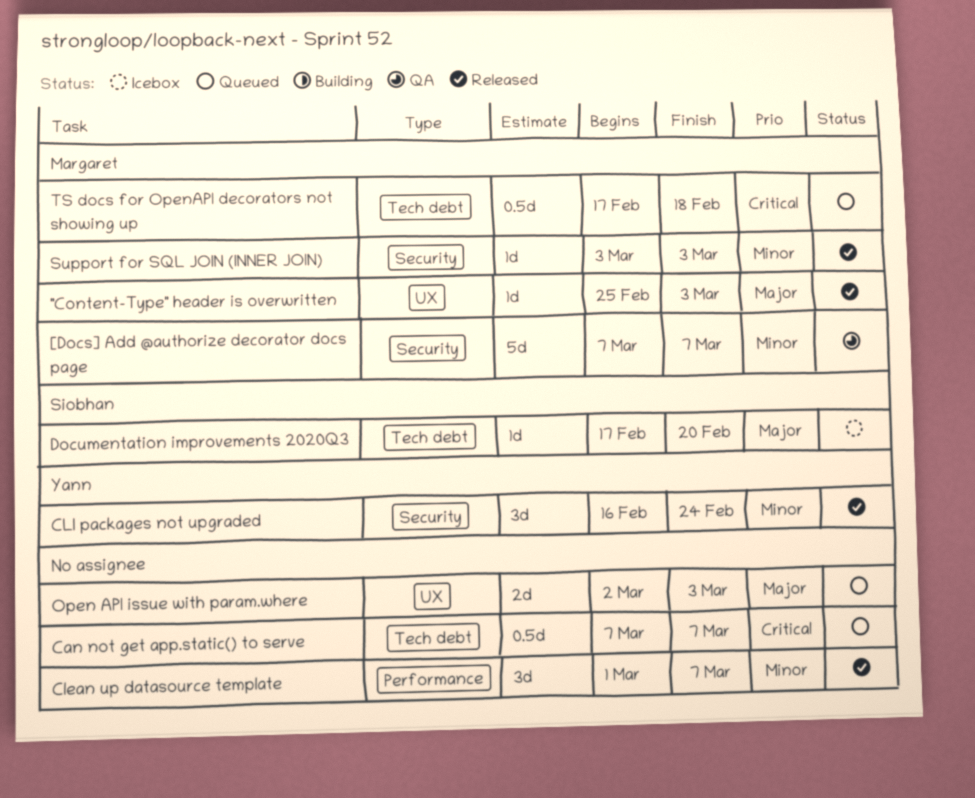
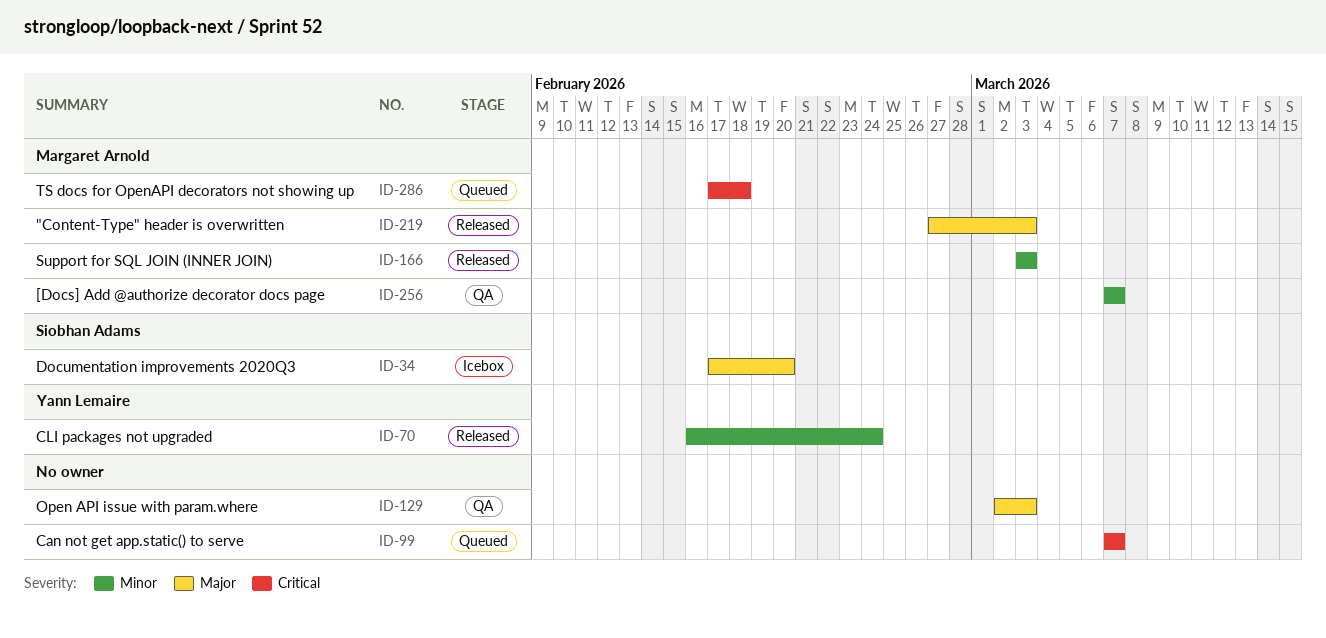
"Content-Type" header is overwritten, start: Feb 25 -> Feb 27
Clean up datasource template: present -> none
Open API issue with param.where, status: Queued -> QA

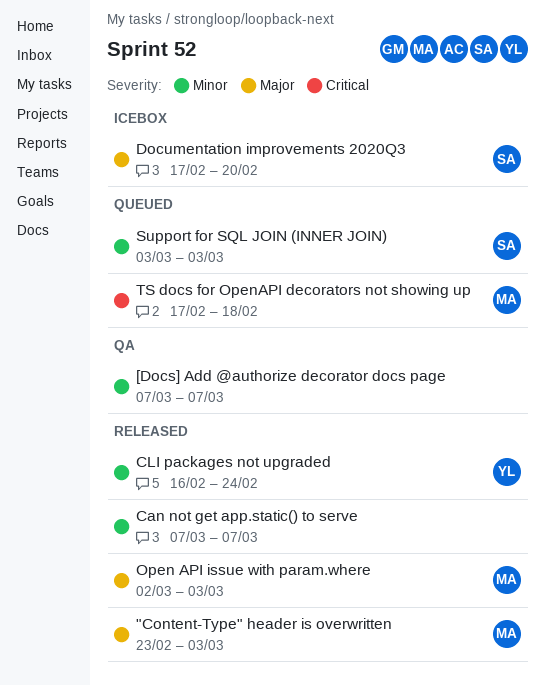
"Content-Type" header is overwritten, start: Feb 27 -> Feb 23
[Docs] Add @authorize decorator docs page, owner: Margaret Arnold -> none
Can not get app.static() to serve, status: Queued -> Released
Can not get app.static() to serve, priority: Critical -> Minor
Open API issue with param.where, status: QA -> Released
Open API issue with param.where, owner: none -> Margaret Arnold
Support for SQL JOIN (INNER JOIN), status: Released -> Queued
Support for SQL JOIN (INNER JOIN), owner: Margaret Arnold -> Siobhan Adams

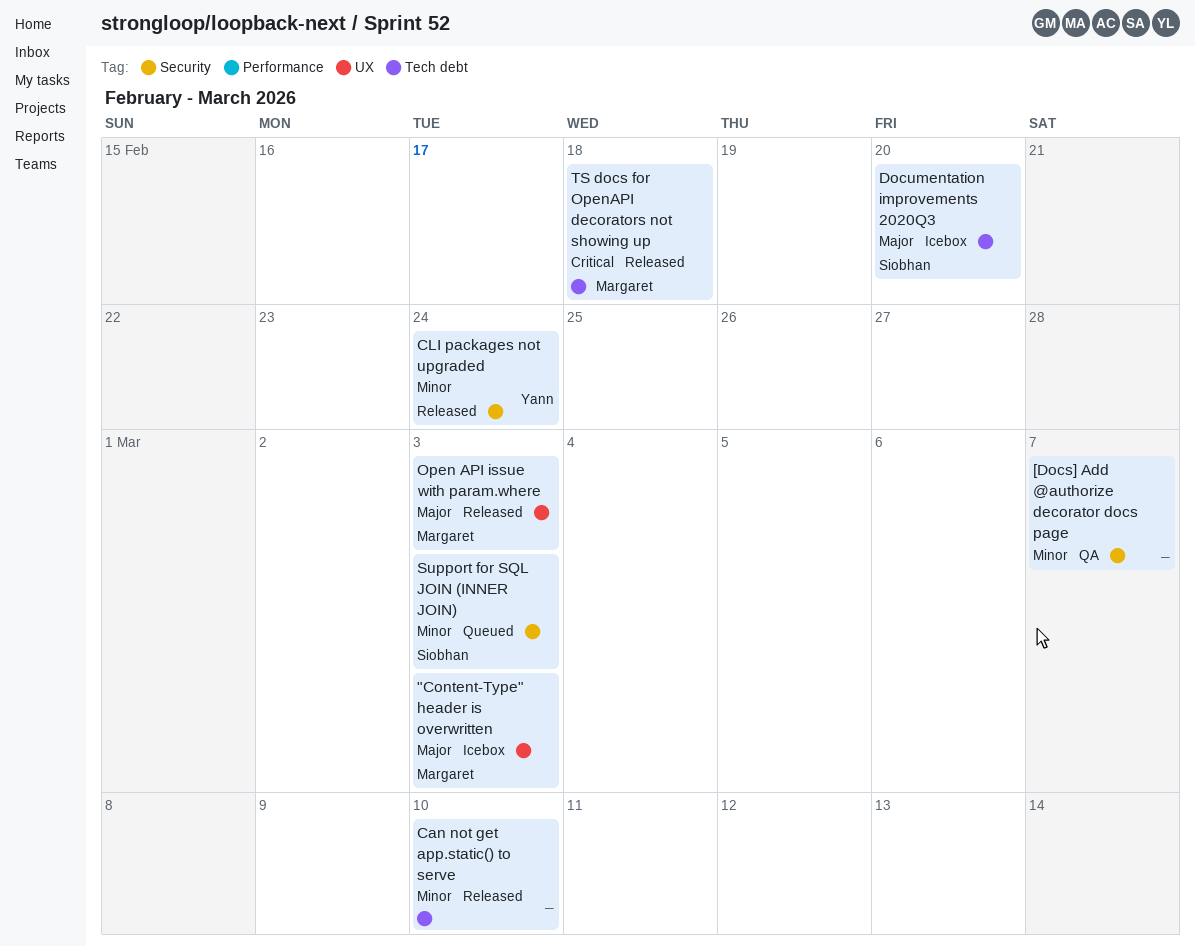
"Content-Type" header is overwritten, status: Released -> Icebox
Can not get app.static() to serve, due: Mar 7 -> Mar 10
TS docs for OpenAPI decorators not showing up, status: Queued -> Released

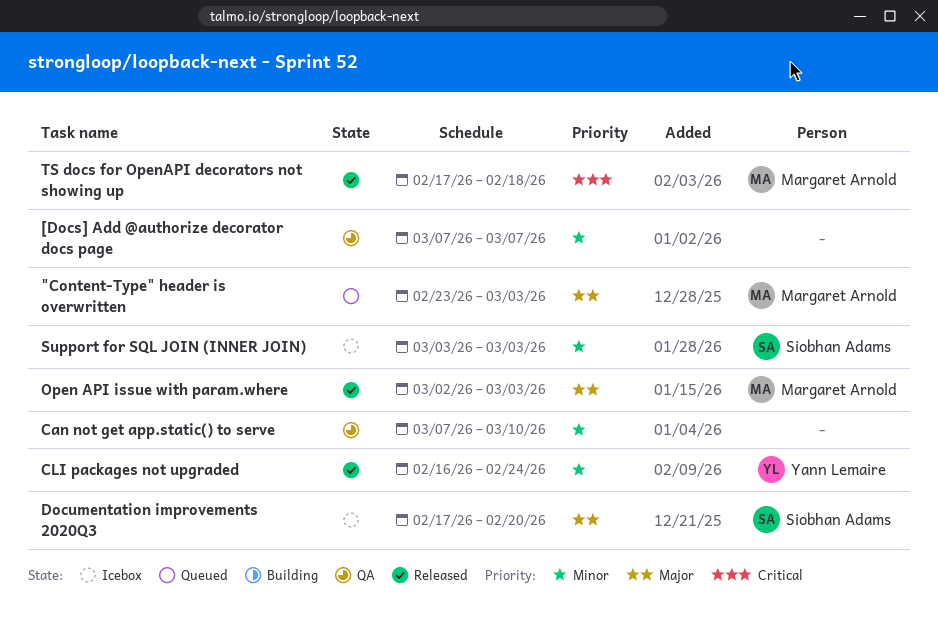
"Content-Type" header is overwritten, status: Icebox -> Queued
Can not get app.static() to serve, status: Released -> QA
Support for SQL JOIN (INNER JOIN), status: Queued -> Icebox

